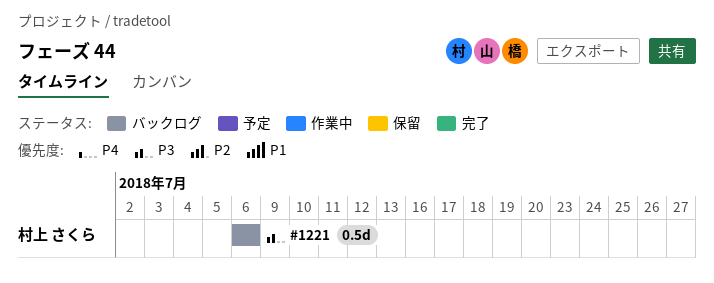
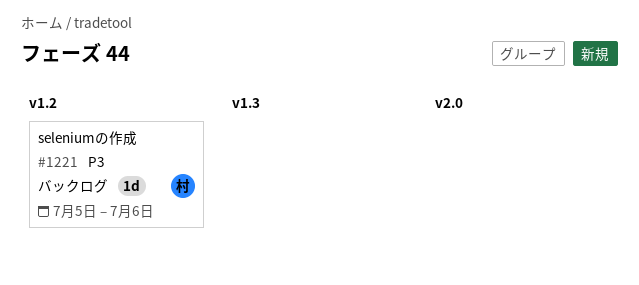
#1221, estimate: 0.5d -> 1d
#1221, start: Jul 6 -> Jul 5

